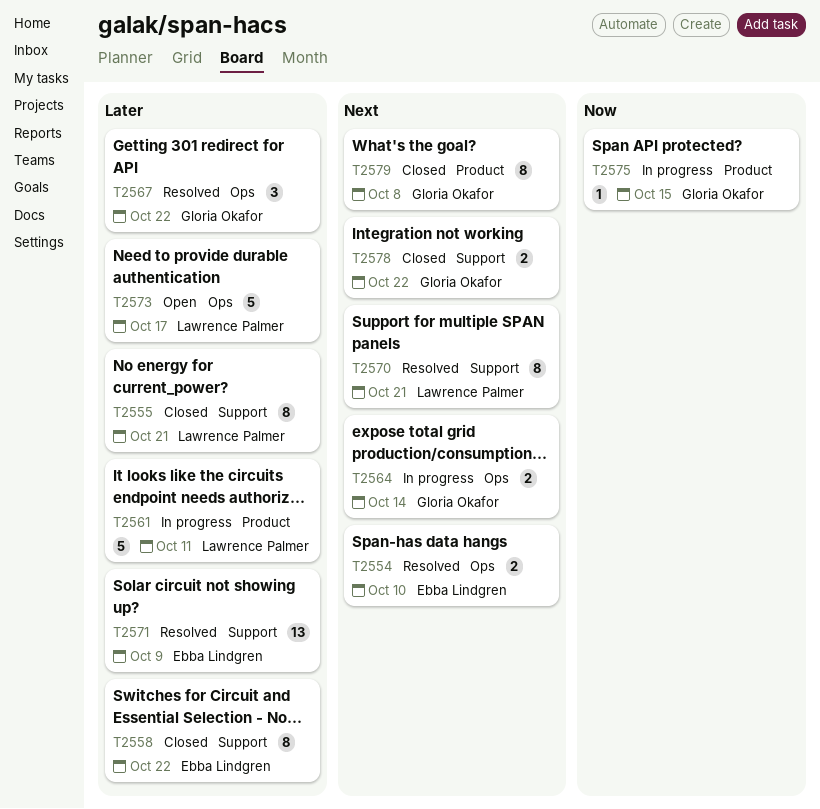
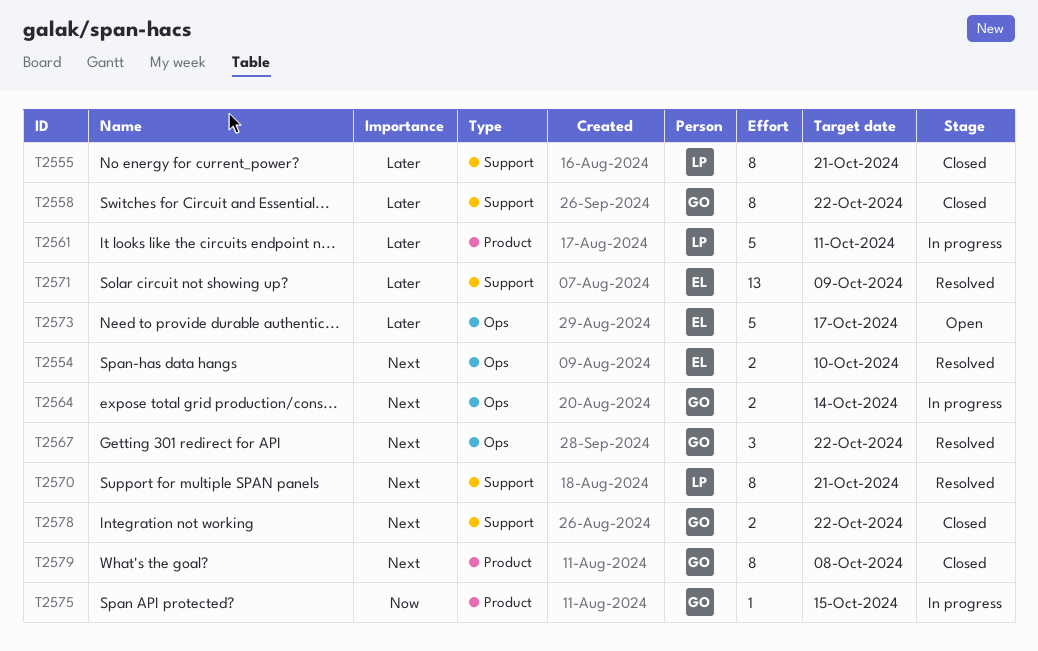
T2558, owner: Ebba Lindgren -> Gloria Okafor
T2567, priority: Later -> Next
T2573, owner: Lawrence Palmer -> Ebba Lindgren

